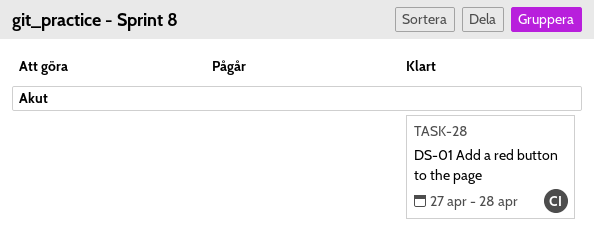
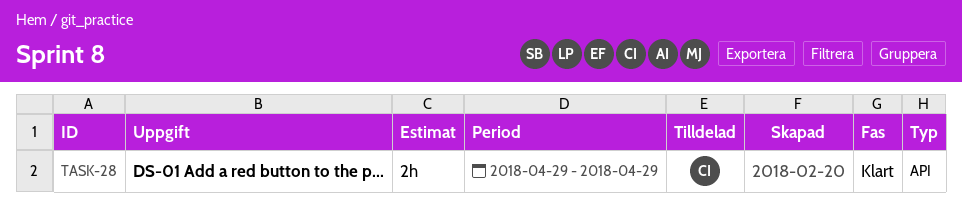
TASK-28, start: Apr 27 -> Apr 29
TASK-28, due: Apr 28 -> Apr 29

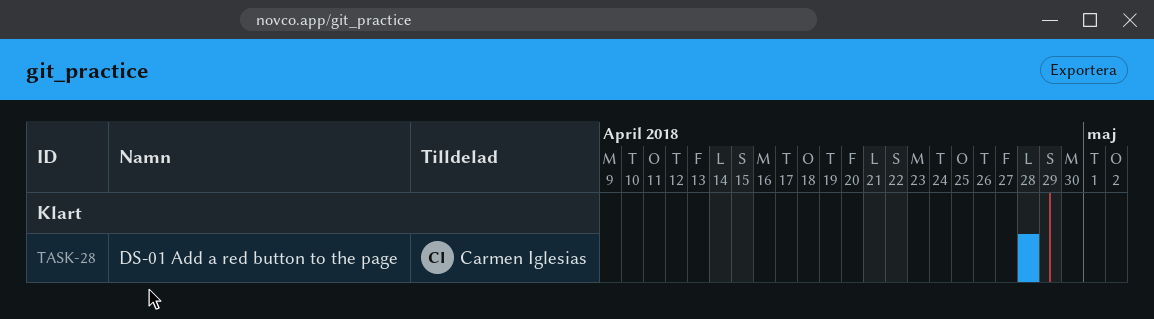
TASK-28, start: Apr 29 -> Apr 28
TASK-28, due: Apr 29 -> Apr 28

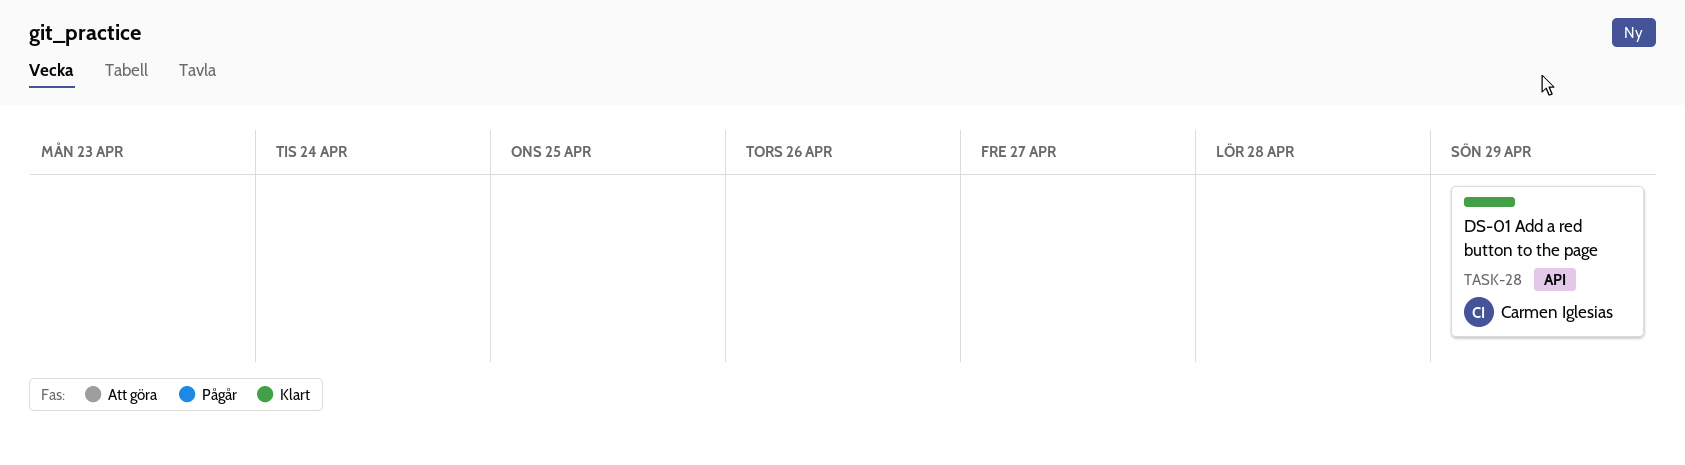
TASK-28, due: Apr 28 -> Apr 29

